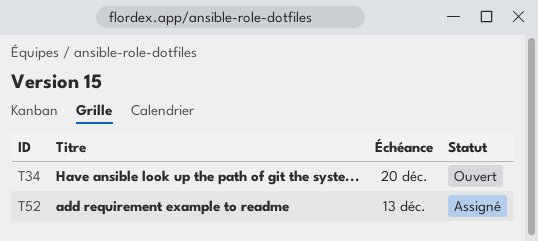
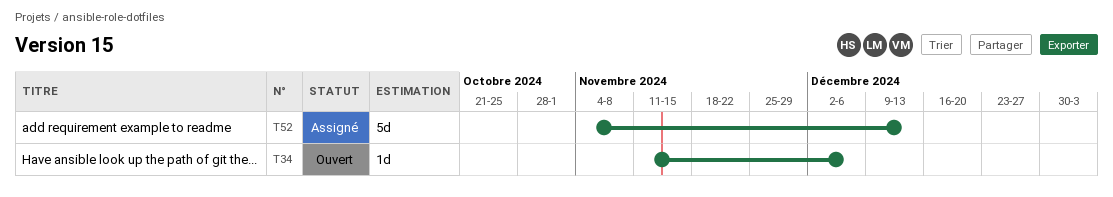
T34, due: Dec 20 -> Dec 6

